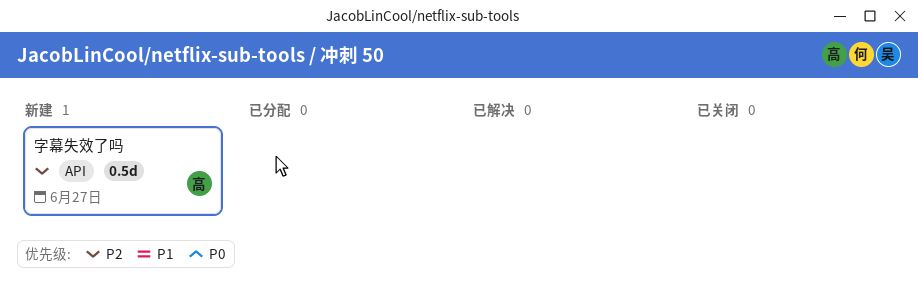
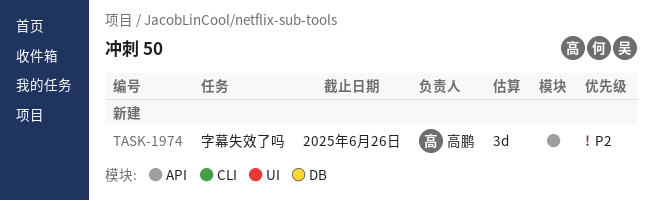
字幕失效了吗, estimate: 0.5d -> 3d
字幕失效了吗, due: Jun 27 -> Jun 26

